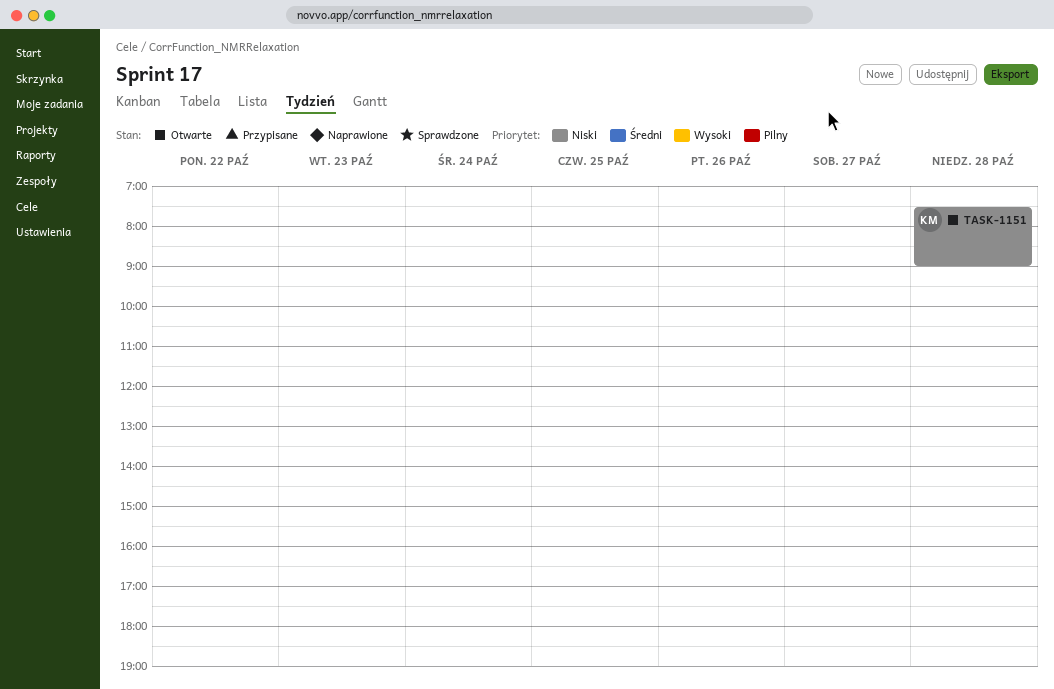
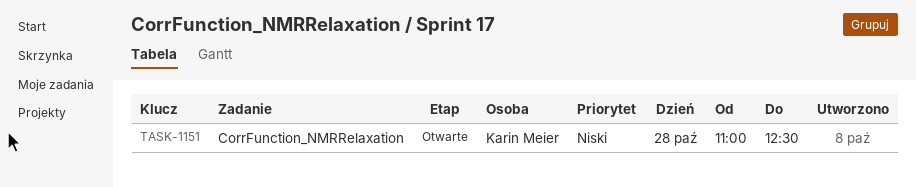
TASK-1151, begins: 07:30 -> 11:00
TASK-1151, ends: 09:00 -> 12:30

